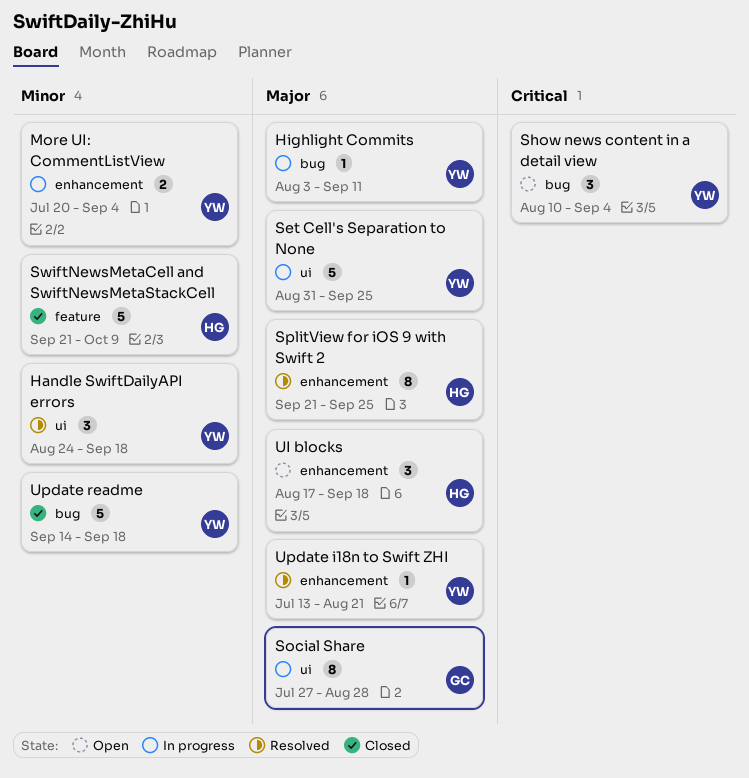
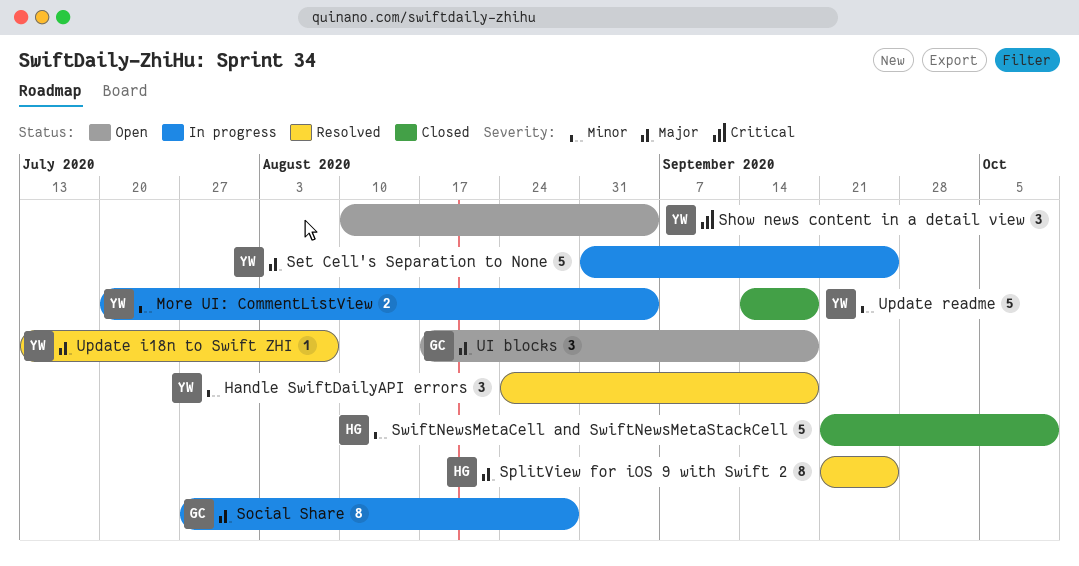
Highlight Commits: present -> none
UI blocks, owner: HG -> GC
Update i18n to Swift ZHI, due: Aug 21 -> Aug 7

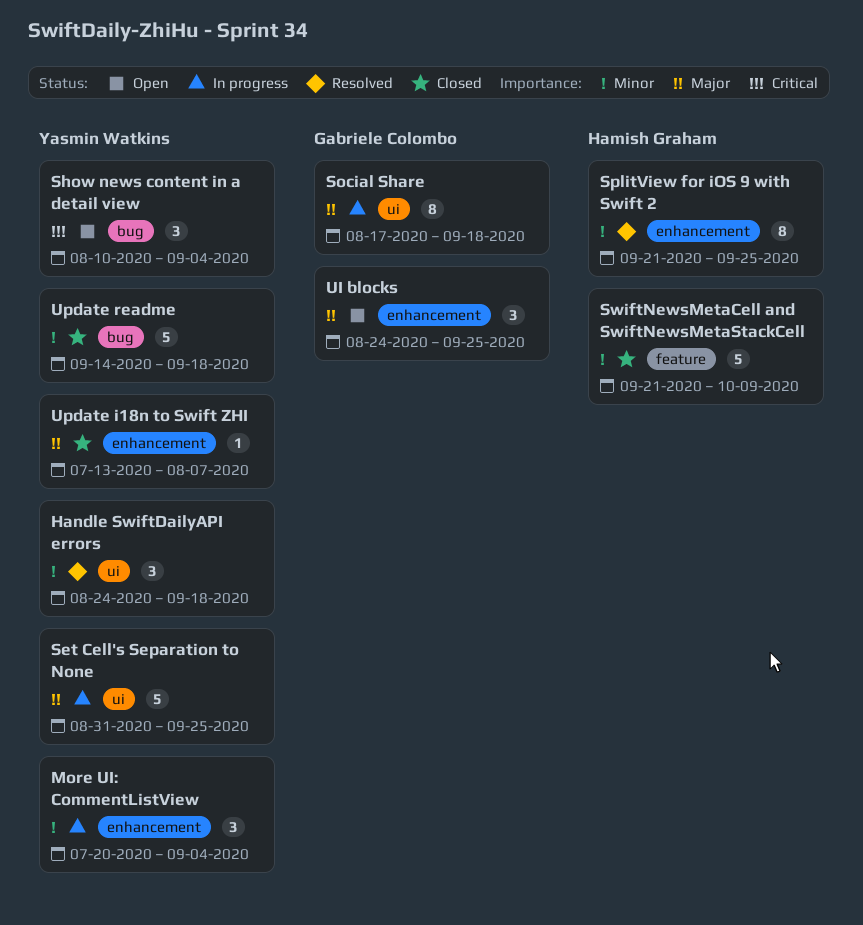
More UI: CommentListView, estimate: 2 -> 3
Social Share, start: Jul 27 -> Aug 17
Social Share, due: Aug 28 -> Sep 18
SplitView for iOS 9 with Swift 2, priority: Major -> Minor
UI blocks, start: Aug 17 -> Aug 24
UI blocks, due: Sep 18 -> Sep 25
Update i18n to Swift ZHI, status: Resolved -> Closed

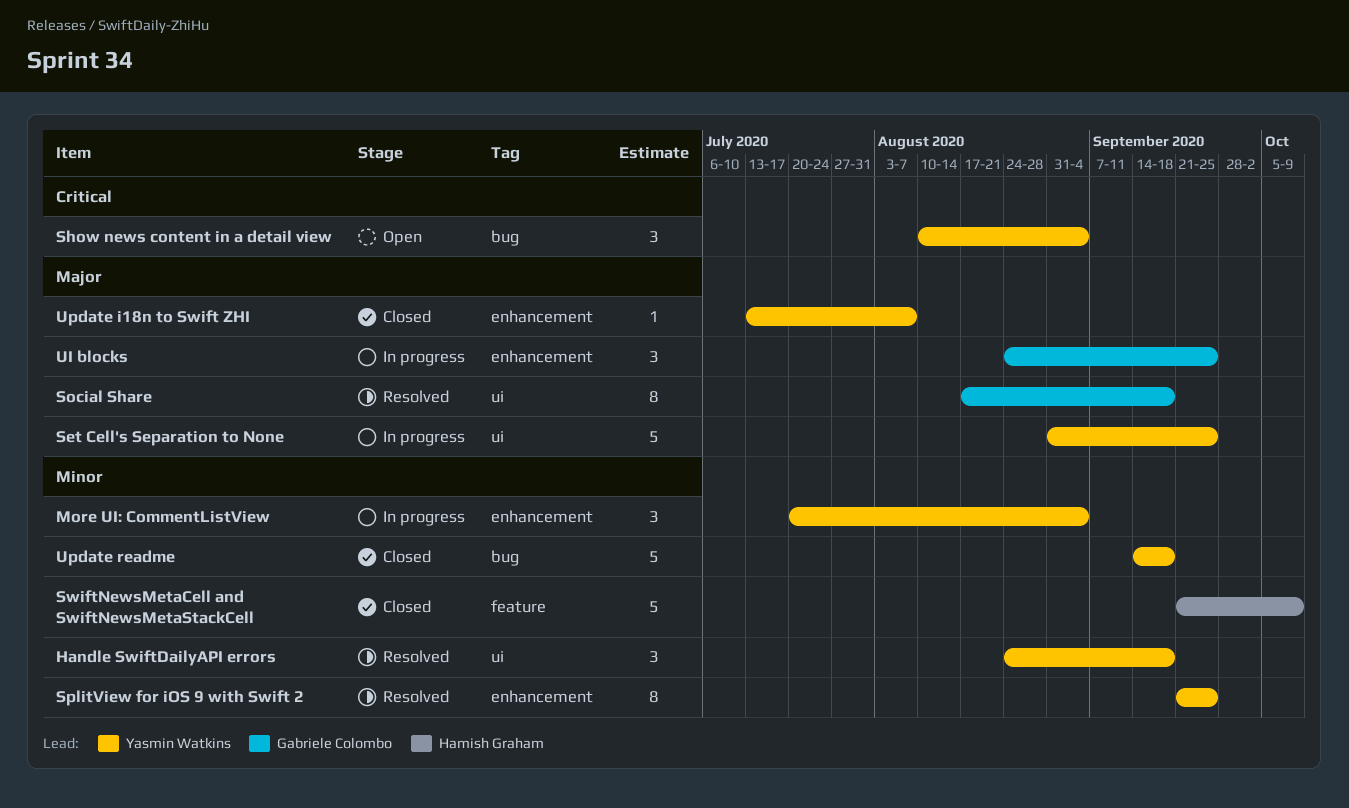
Social Share, status: In progress -> Resolved
SplitView for iOS 9 with Swift 2, owner: Hamish Graham -> Yasmin Watkins
UI blocks, status: Open -> In progress

